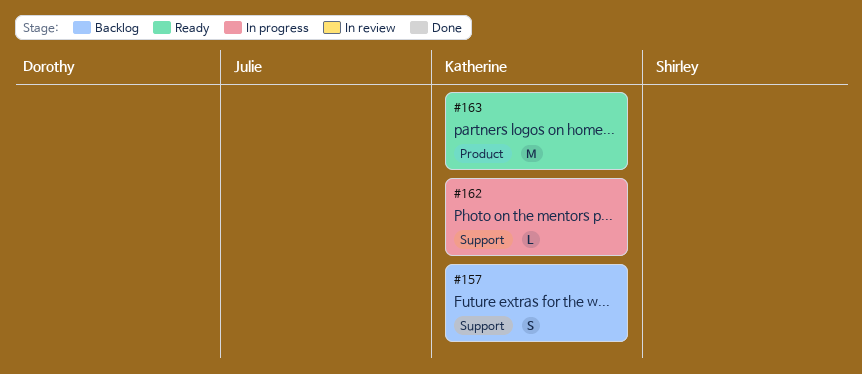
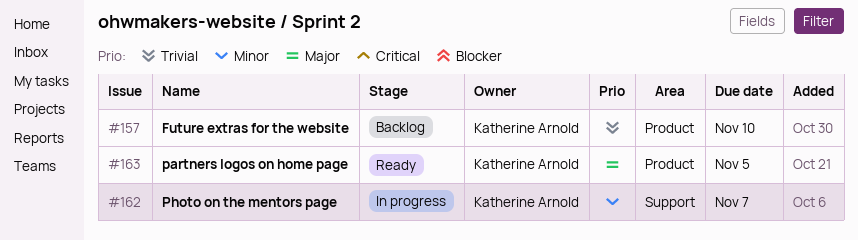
#157, label: Support -> Product

